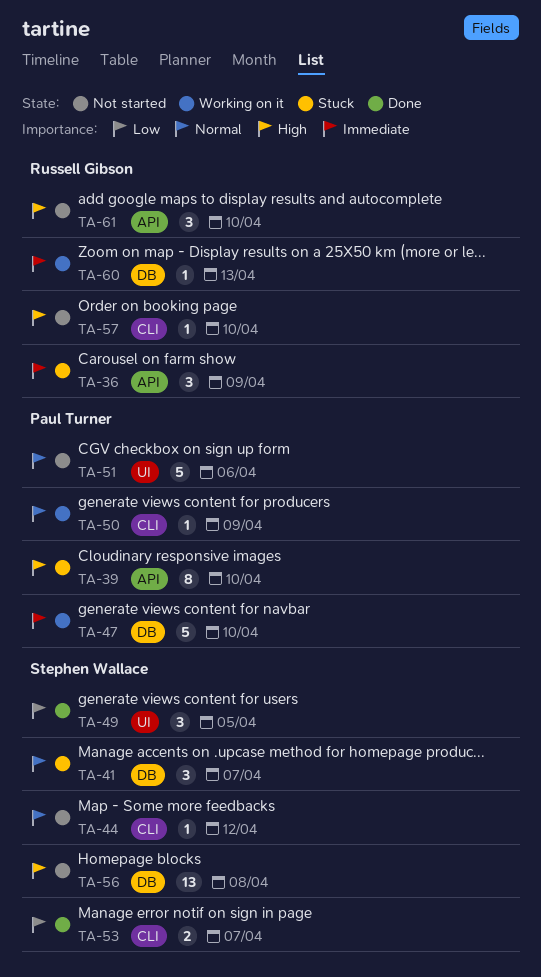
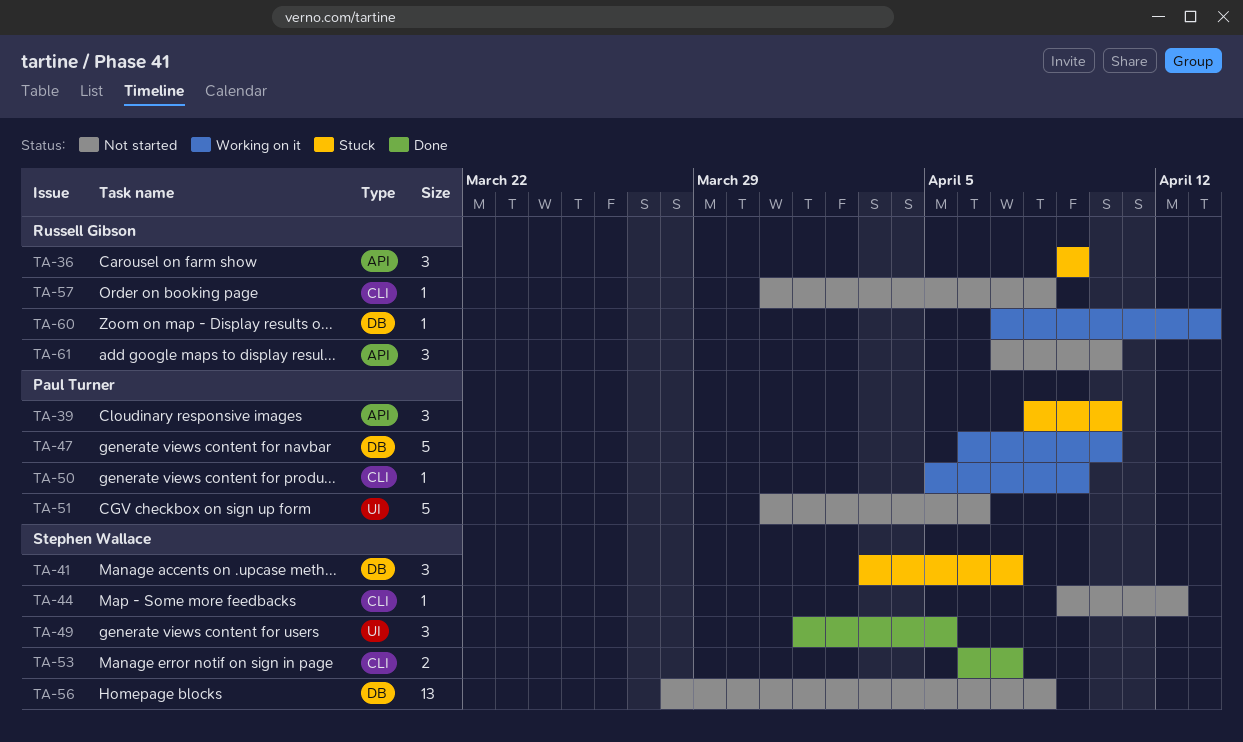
TA-39, estimate: 8 -> 3
TA-57, due: Apr 10 -> Apr 8

